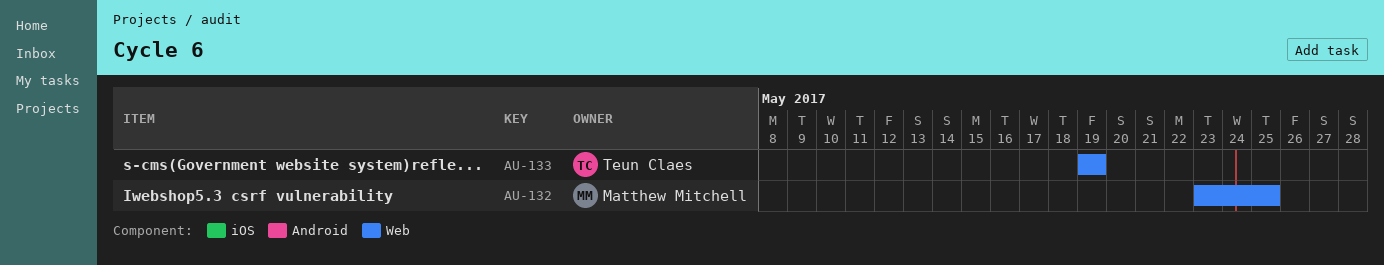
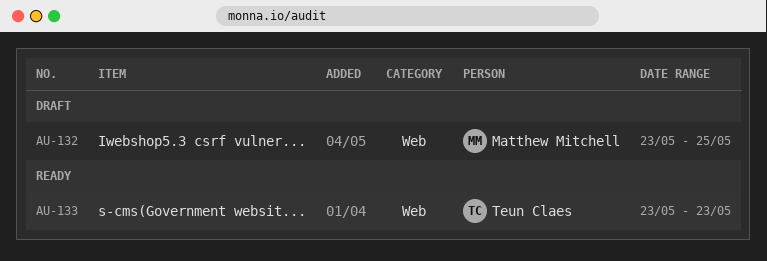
AU-133, start: May 19 -> May 23
AU-133, due: May 19 -> May 23

